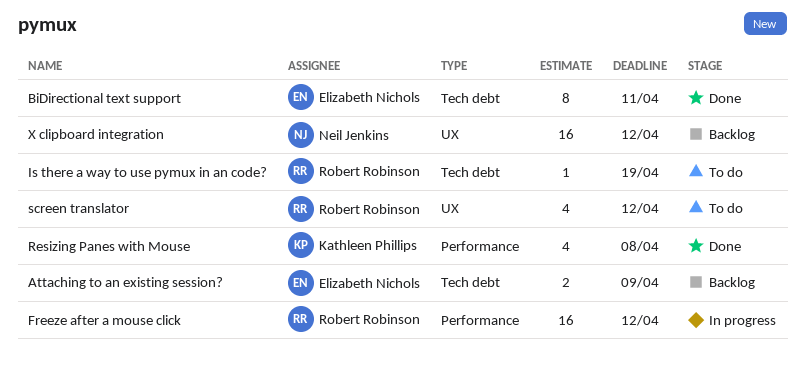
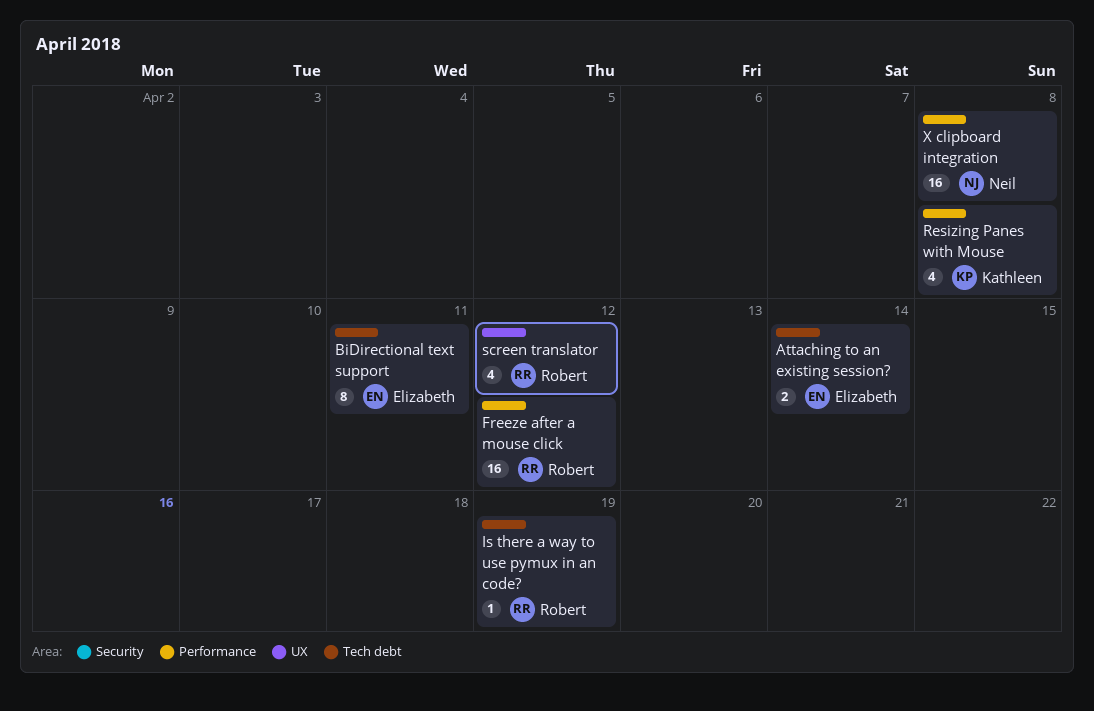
Attaching to an existing session?, due: Apr 9 -> Apr 14
X clipboard integration, label: UX -> Performance
X clipboard integration, due: Apr 12 -> Apr 8

